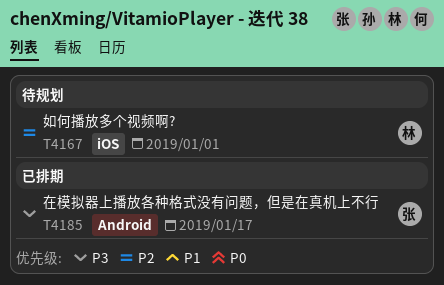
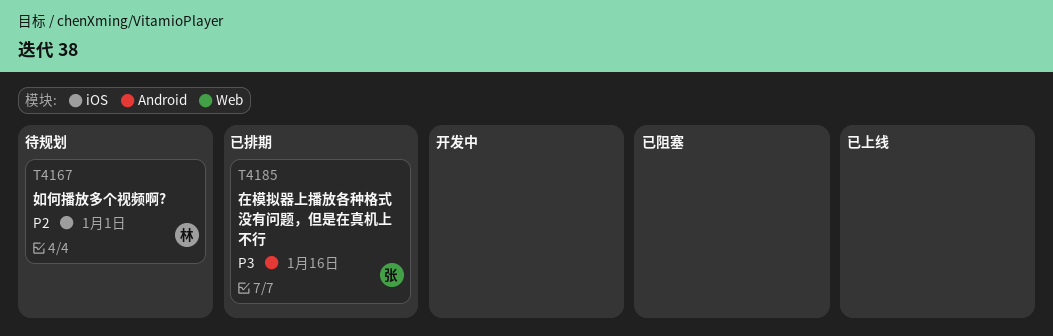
T4185, due: Jan 17 -> Jan 16

